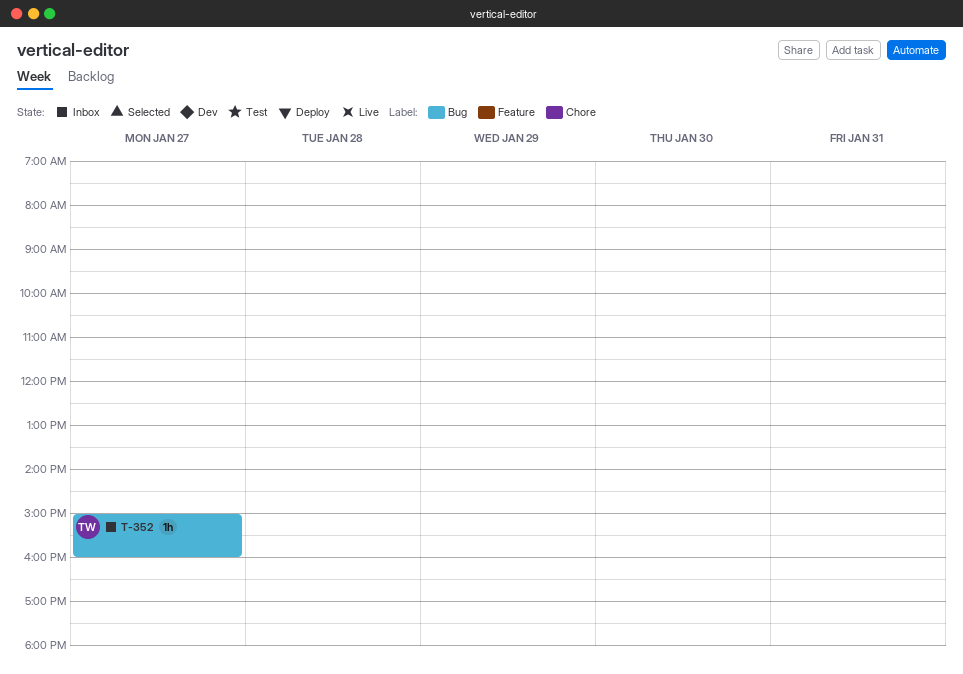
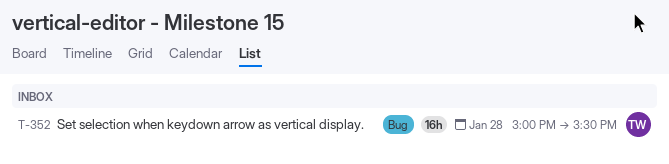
T-352, estimate: 1h -> 16h
T-352, day: Jan 27 -> Jan 28
T-352, ends: 16:00 -> 15:30

